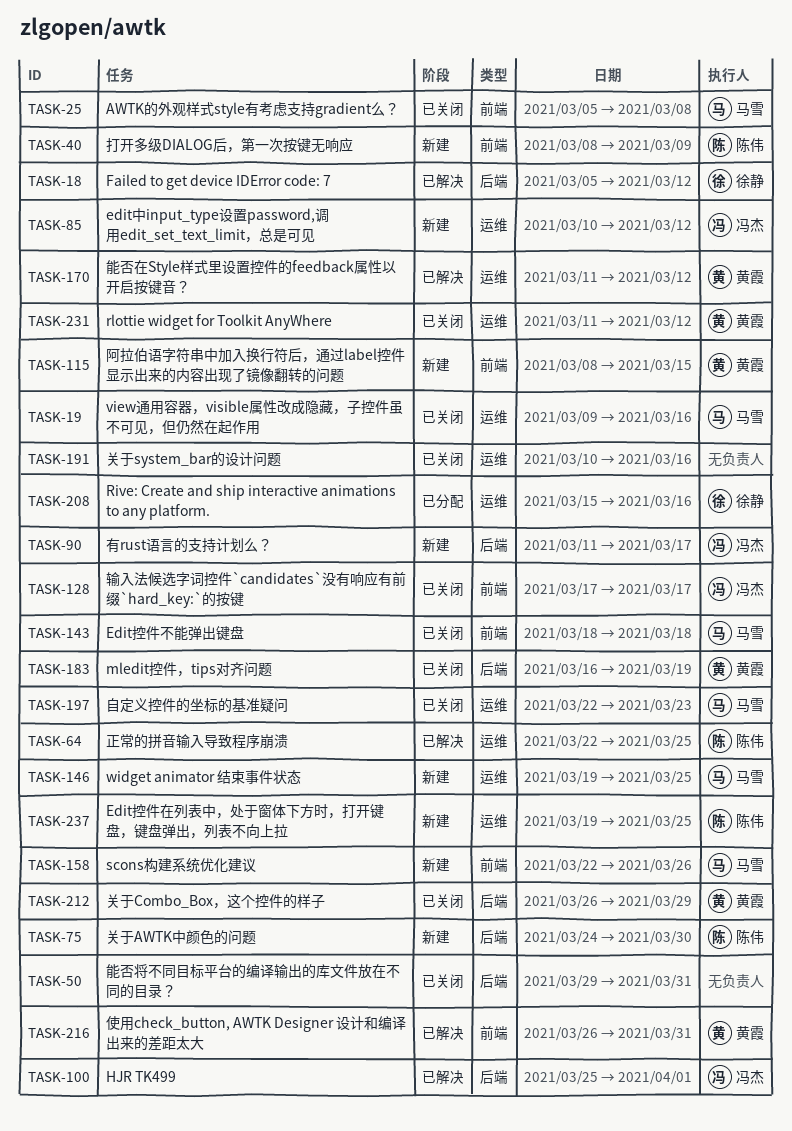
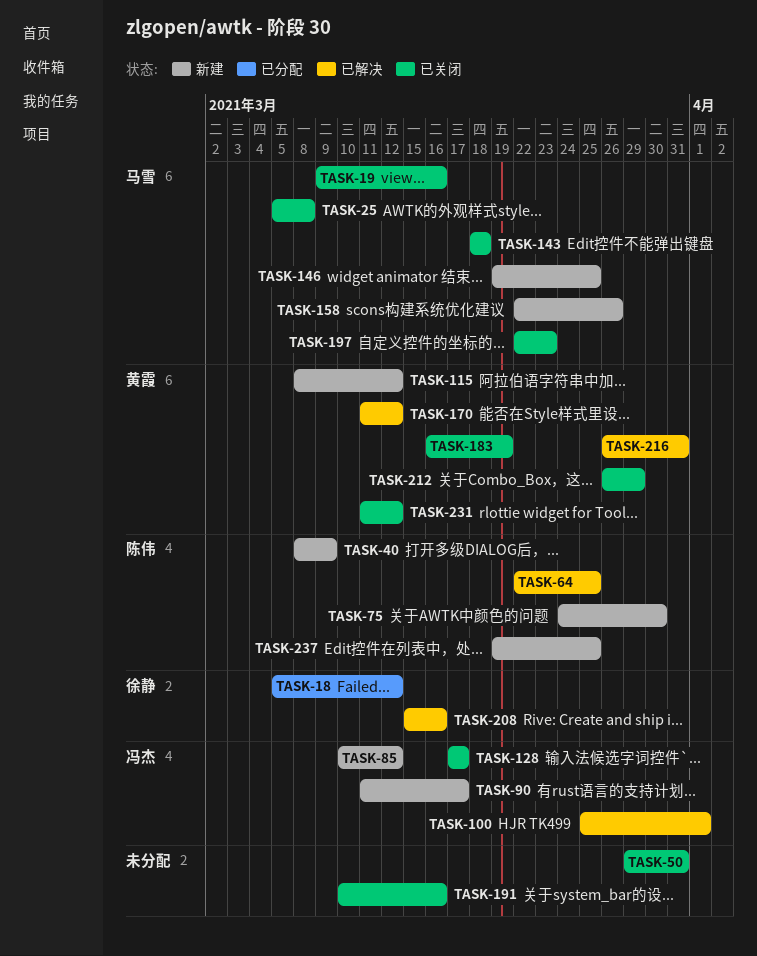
TASK-18, status: 已解决 -> 已分配
TASK-115, due: Mar 15 -> Mar 12
TASK-208, status: 已分配 -> 已解决

